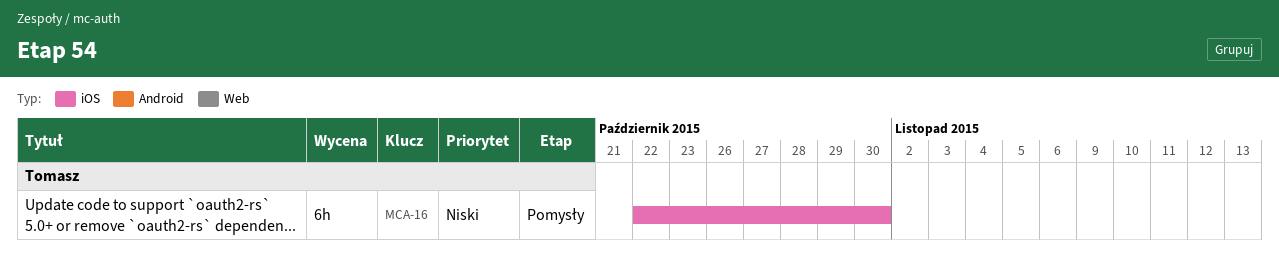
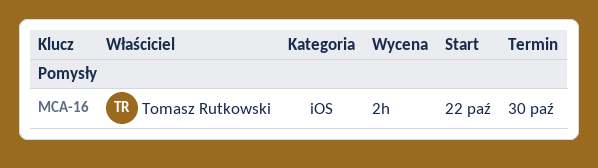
MCA-16, estimate: 6h -> 2h

